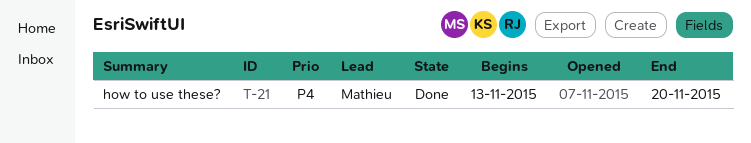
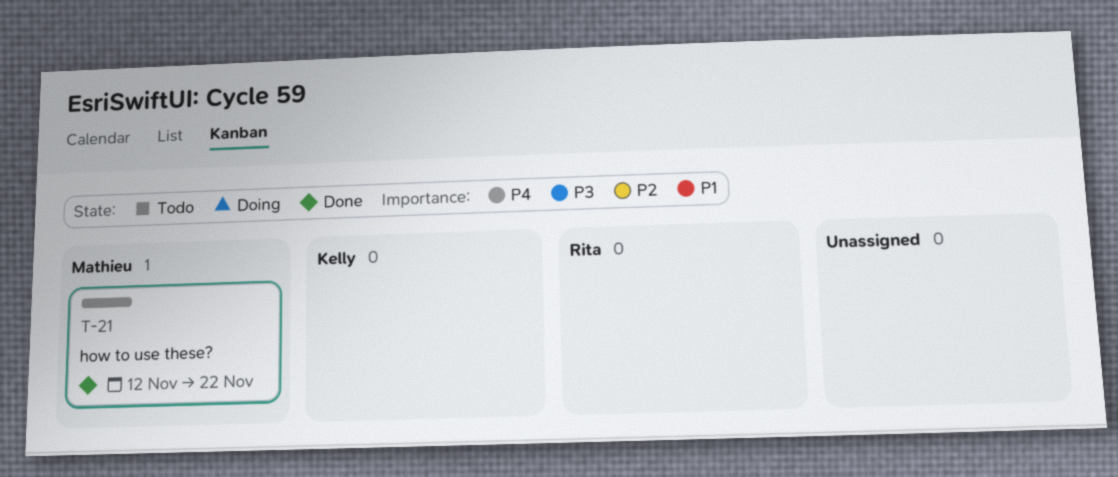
T-21, start: Nov 13 -> Nov 12
T-21, due: Nov 20 -> Nov 22

